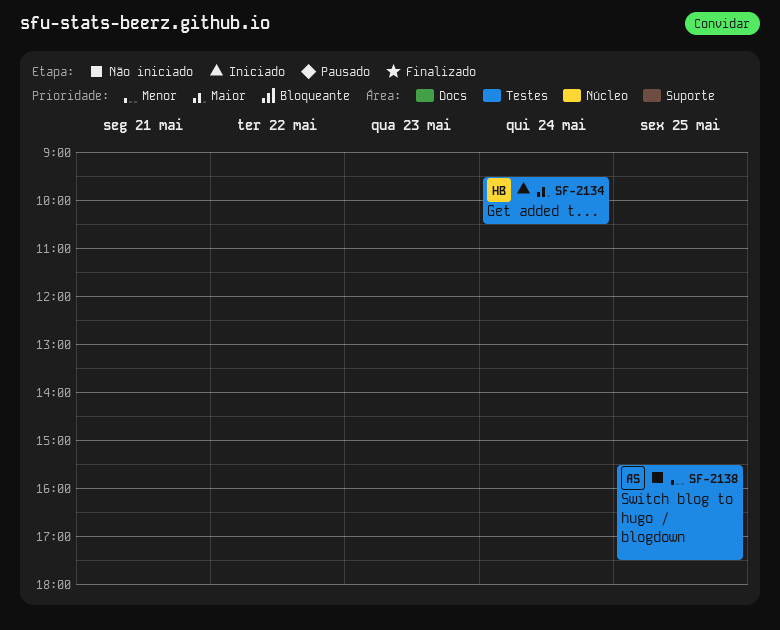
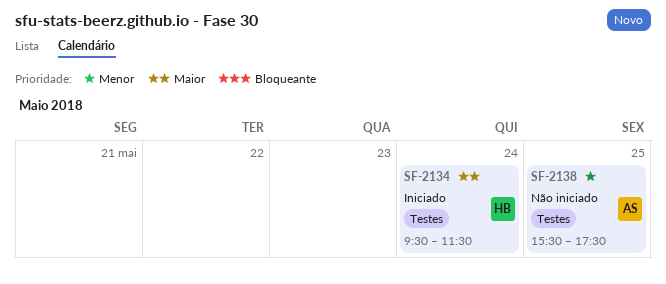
SF-2134, ends: 10:30 -> 11:30

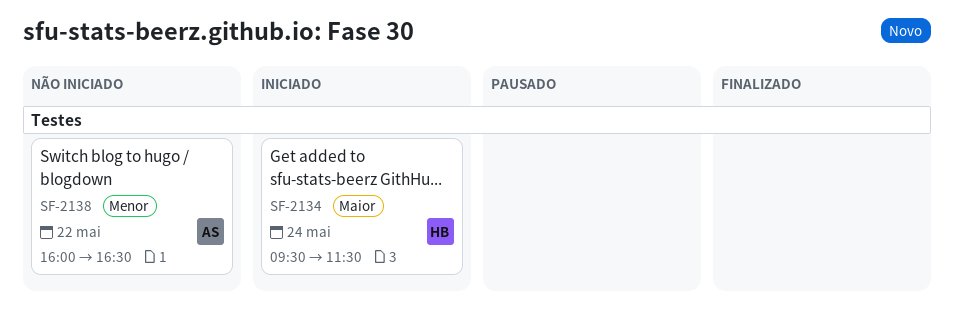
SF-2138, day: May 25 -> May 22
SF-2138, begins: 15:30 -> 16:00
SF-2138, ends: 17:30 -> 16:30

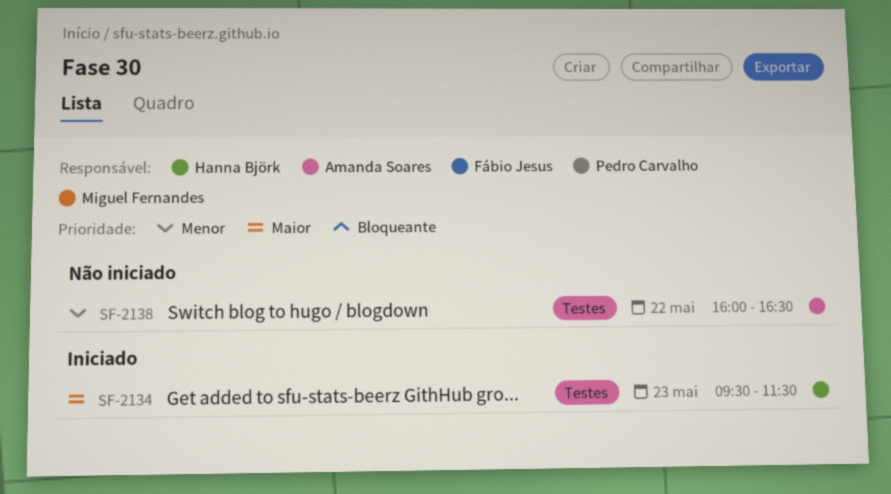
SF-2134, day: May 24 -> May 23

